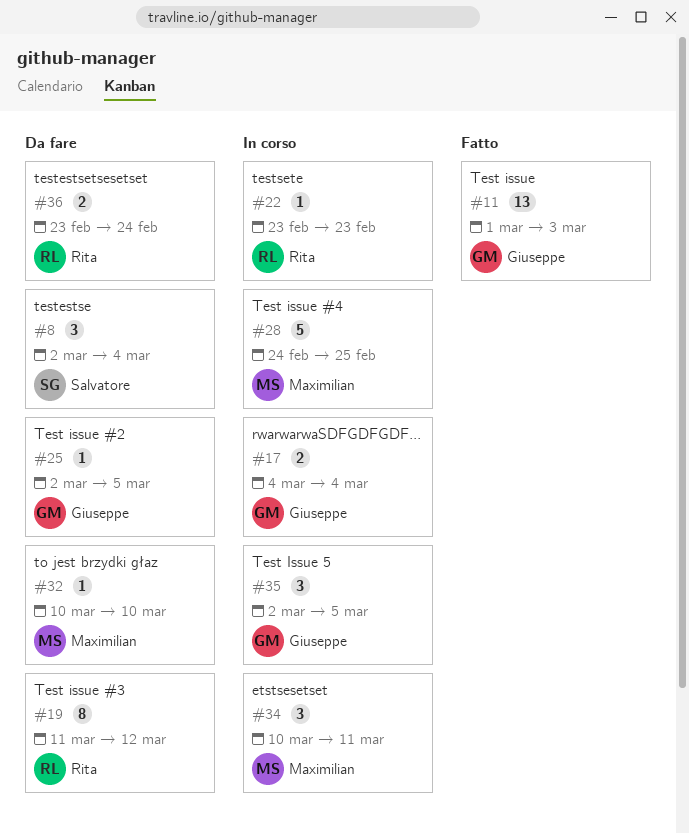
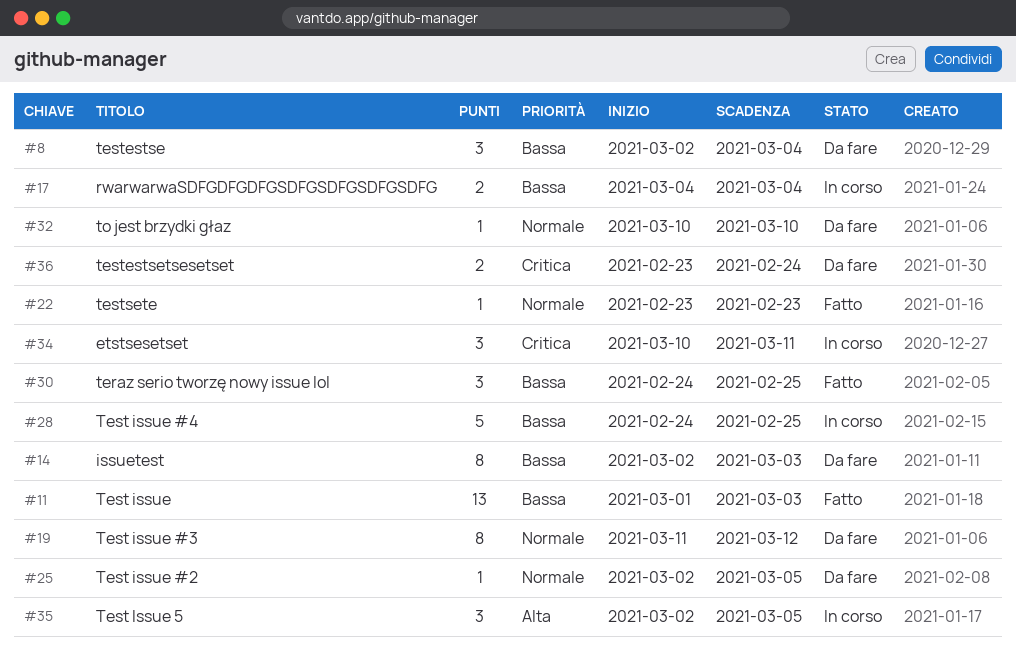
#14: none -> present
#22, status: In corso -> Fatto
#30: none -> present

